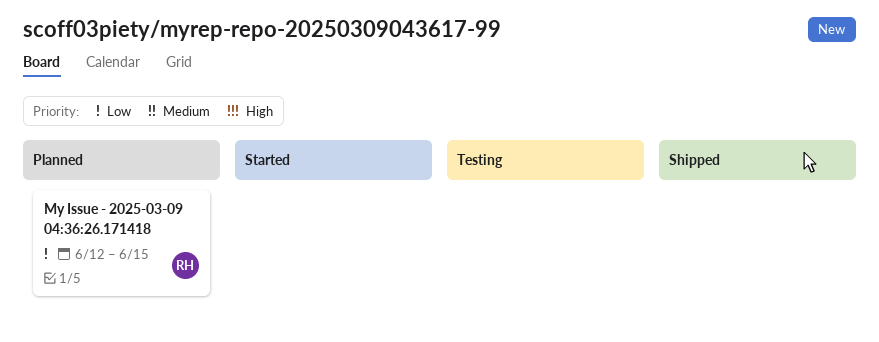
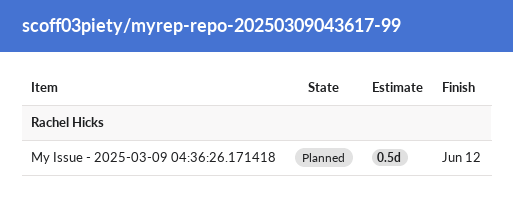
My Issue - 2025-03-09 04:36:26.171418, due: Jun 15 -> Jun 12

